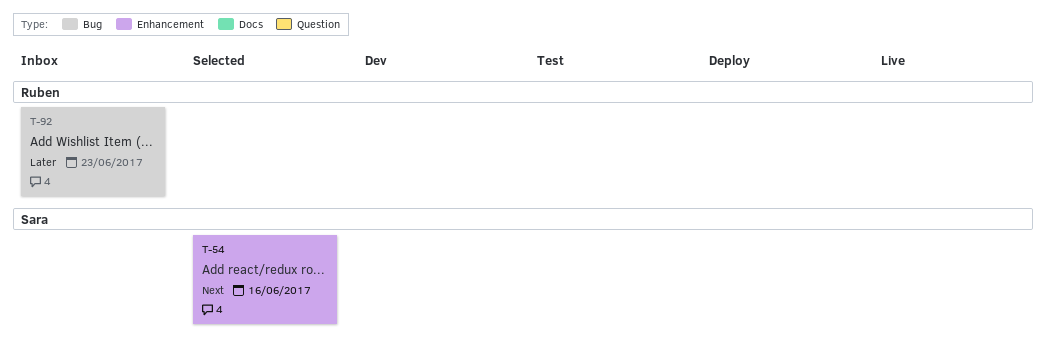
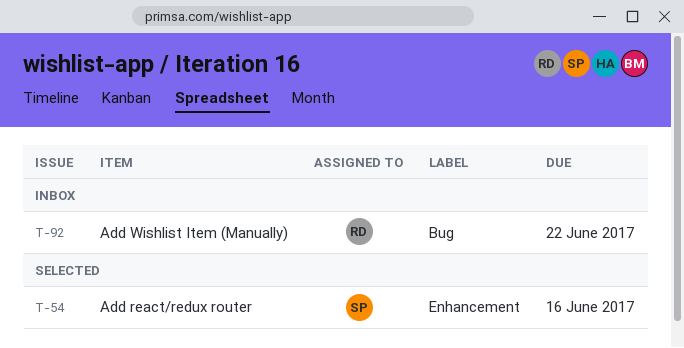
T-92, due: Jun 23 -> Jun 22

